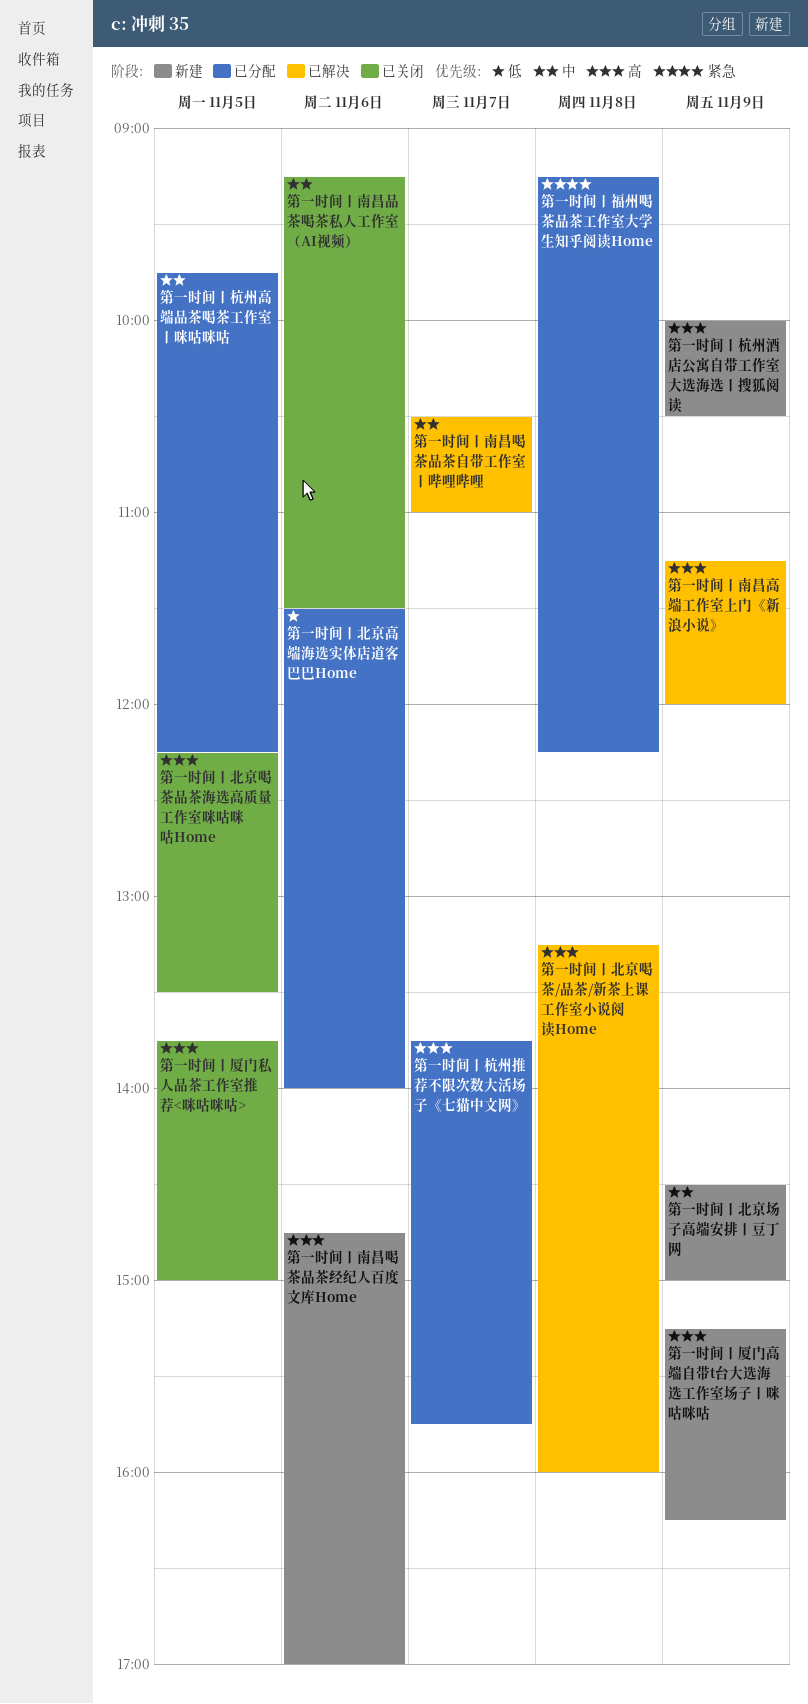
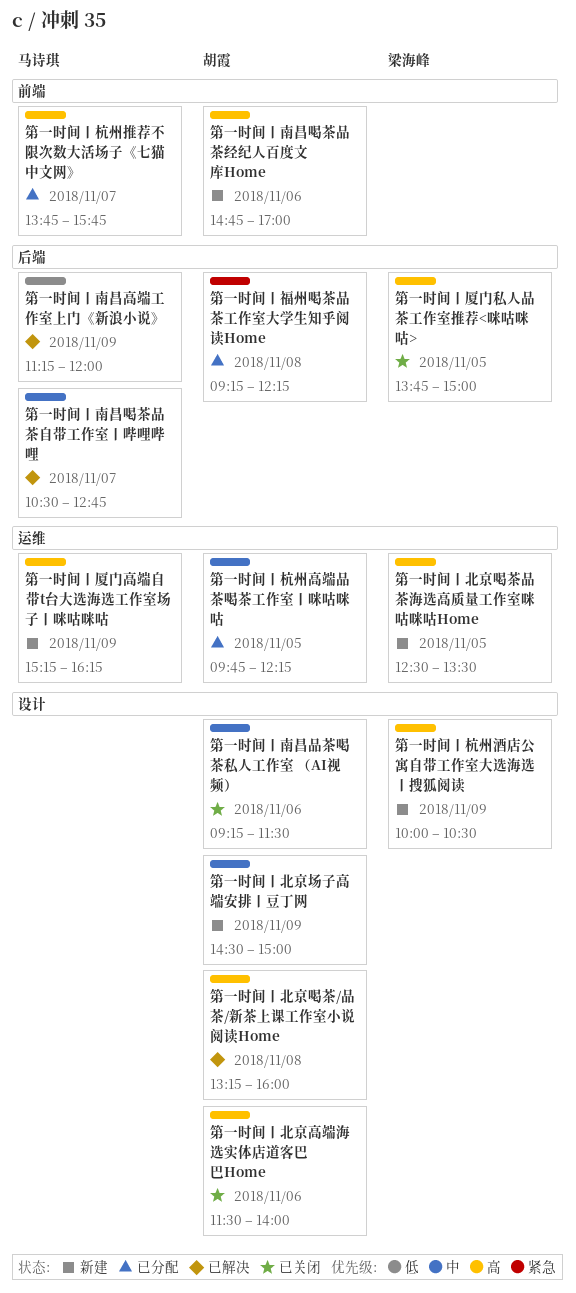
第一时间丨北京喝茶品茶海选高质量工作室咪咕咪咕Home, status: 已关闭 -> 新建
第一时间丨北京喝茶品茶海选高质量工作室咪咕咪咕Home, begins: 12:15 -> 12:30
第一时间丨北京高端海选实体店道客巴巴Home, status: 已分配 -> 已关闭
第一时间丨北京高端海选实体店道客巴巴Home, priority: 低 -> 高
第一时间丨南昌喝茶品茶自带工作室丨哔哩哔哩, ends: 11:00 -> 12:45
第一时间丨南昌高端工作室上门《新浪小说》, priority: 高 -> 低

